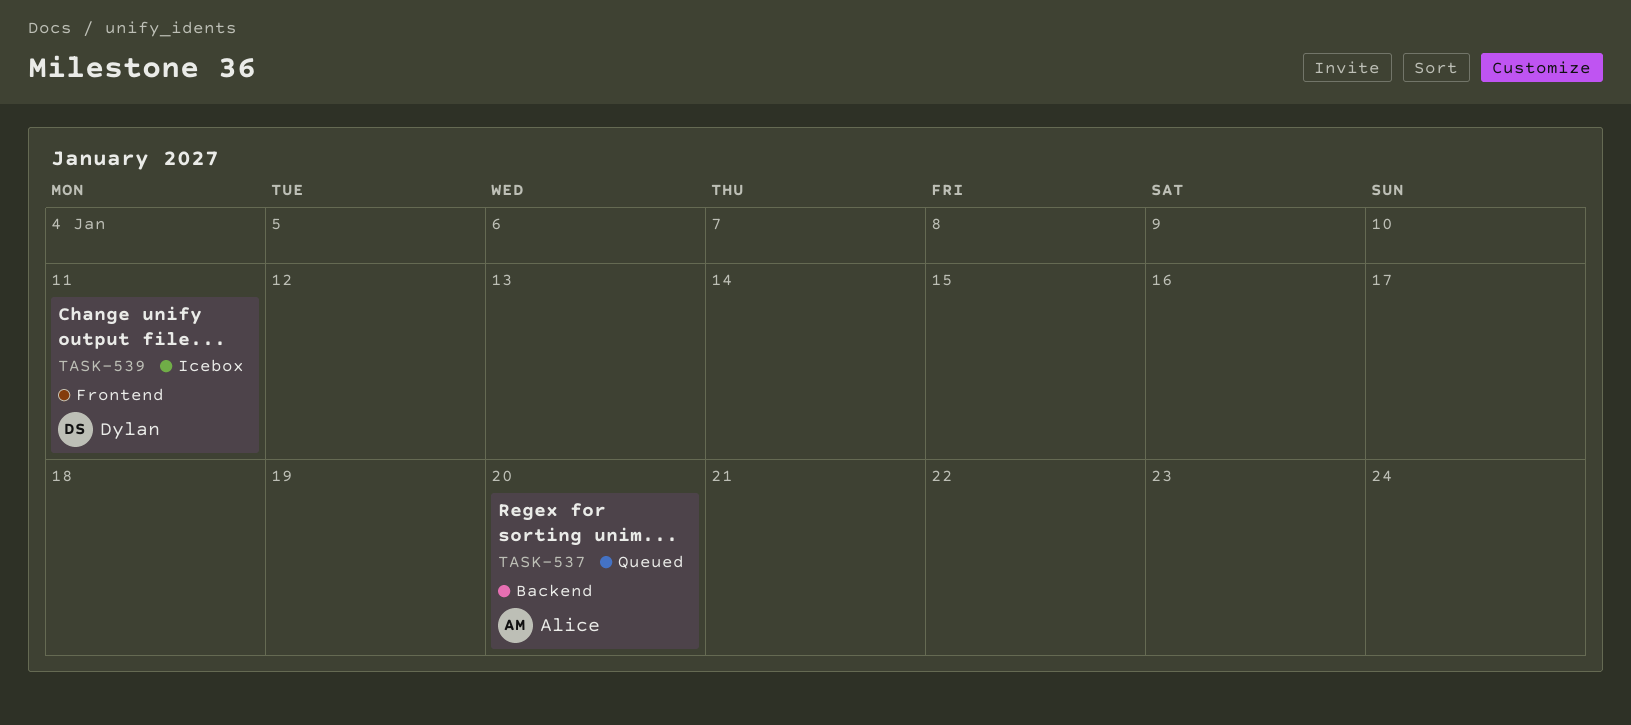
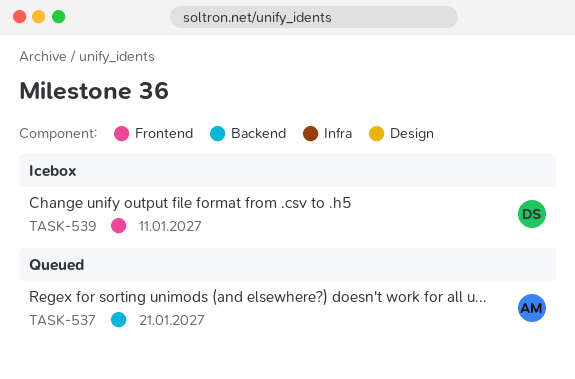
TASK-537, due: Jan 20 -> Jan 21

